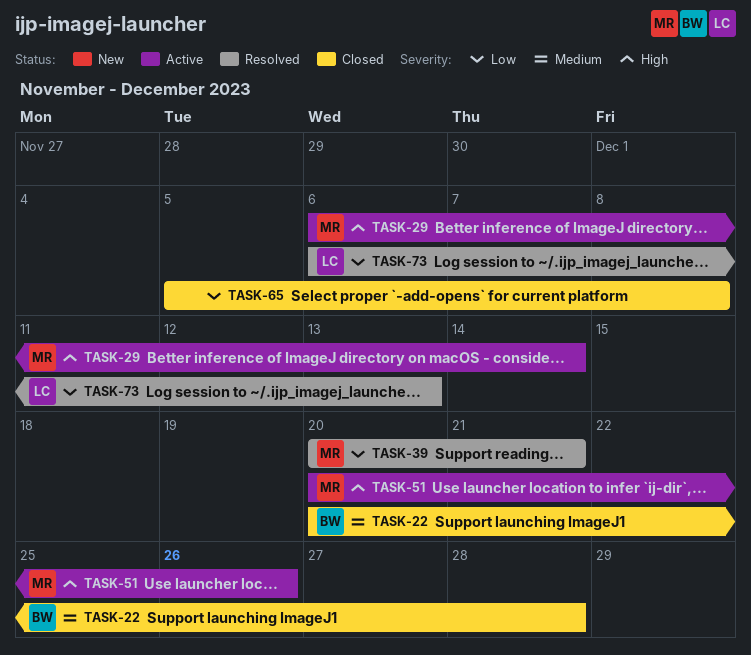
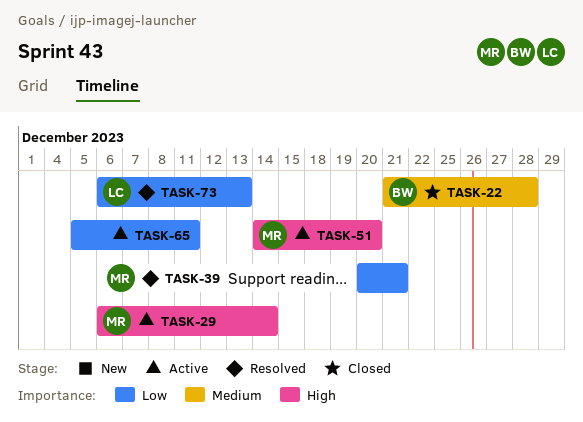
TASK-22, start: Dec 20 -> Dec 21
TASK-51, start: Dec 20 -> Dec 14
TASK-51, due: Dec 26 -> Dec 20
TASK-65, status: Closed -> Active
TASK-65, due: Dec 8 -> Dec 11

